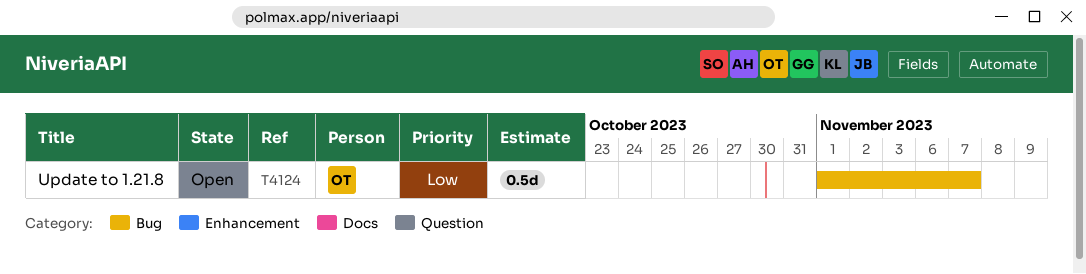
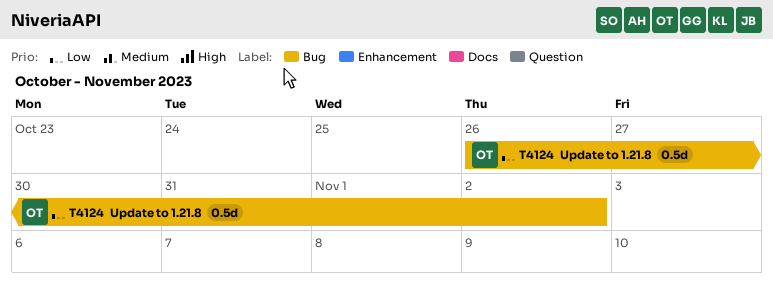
T4124, start: Nov 1 -> Oct 26
T4124, due: Nov 7 -> Nov 2

